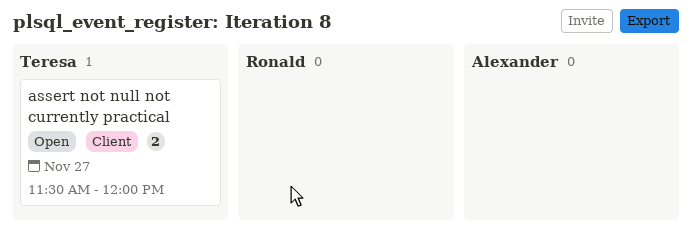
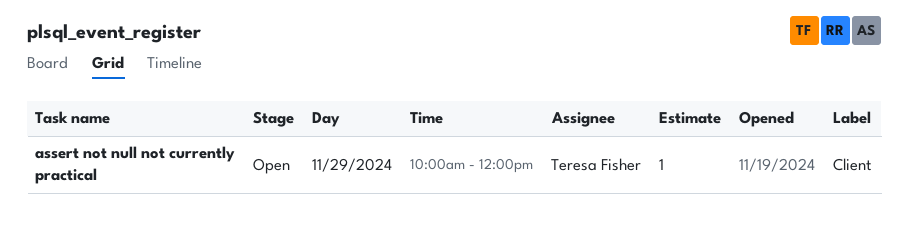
assert not null not currently practical, estimate: 2 -> 1
assert not null not currently practical, day: Nov 27 -> Nov 29
assert not null not currently practical, begins: 11:30 -> 10:00

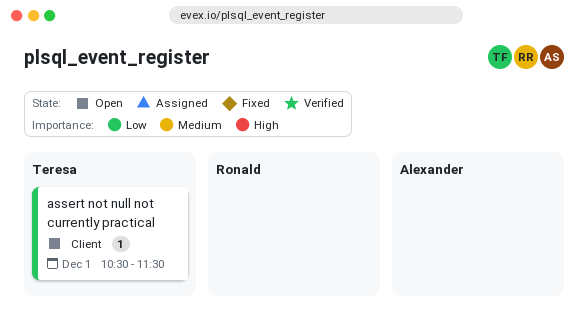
assert not null not currently practical, day: Nov 29 -> Dec 1
assert not null not currently practical, begins: 10:00 -> 10:30
assert not null not currently practical, ends: 12:00 -> 11:30

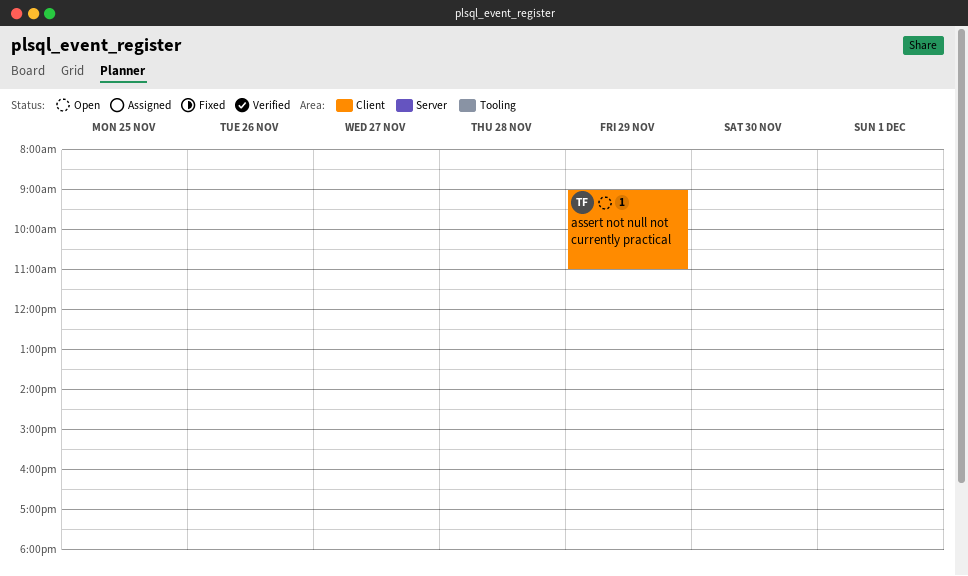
assert not null not currently practical, day: Dec 1 -> Nov 29
assert not null not currently practical, begins: 10:30 -> 09:00
assert not null not currently practical, ends: 11:30 -> 11:00

